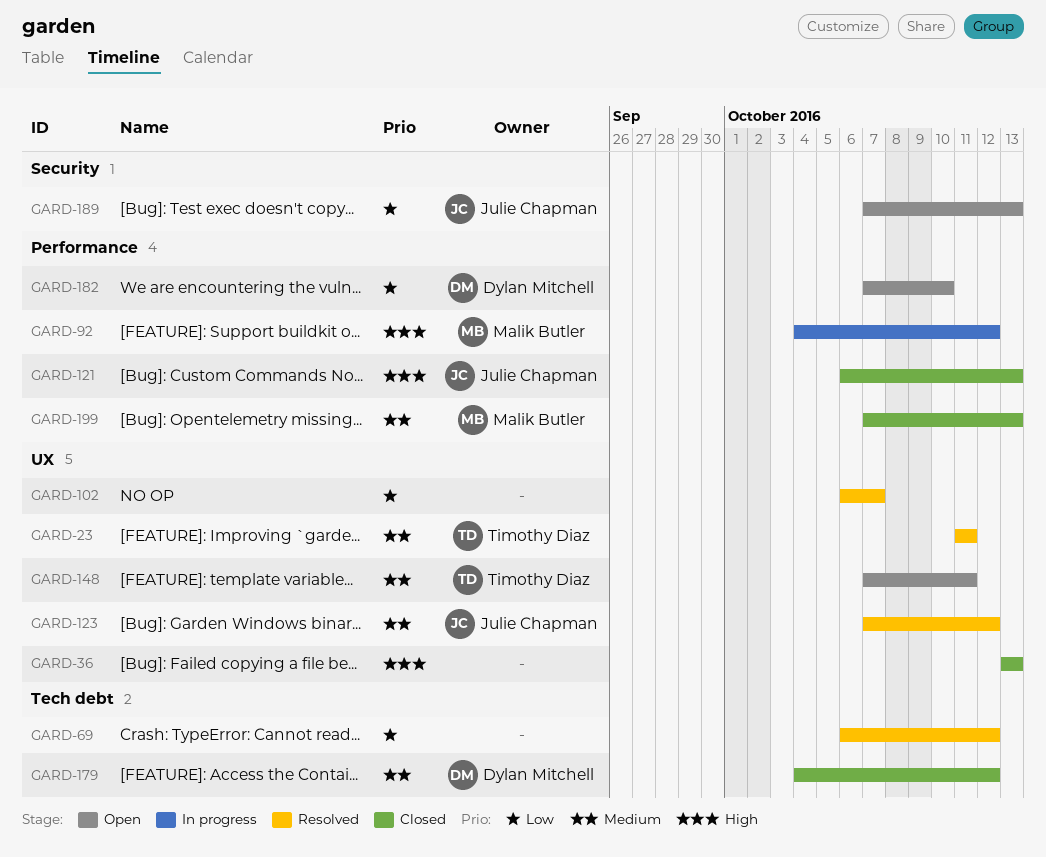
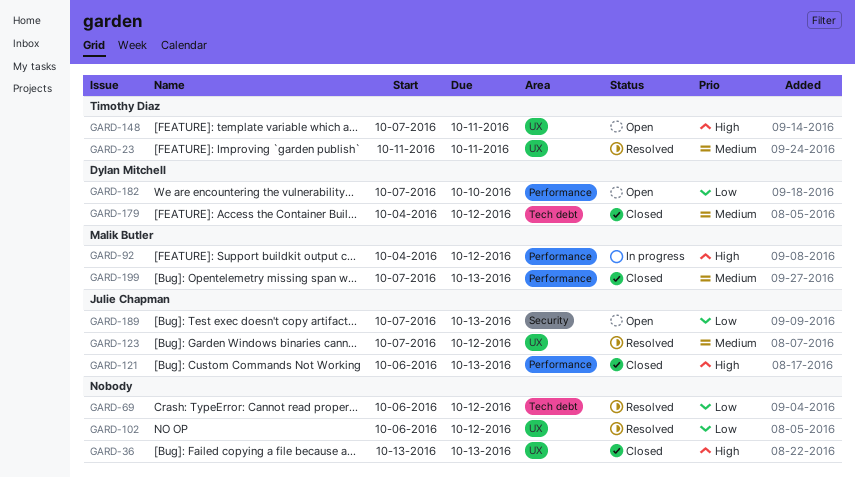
GARD-102, due: Oct 7 -> Oct 12
GARD-148, priority: Medium -> High

